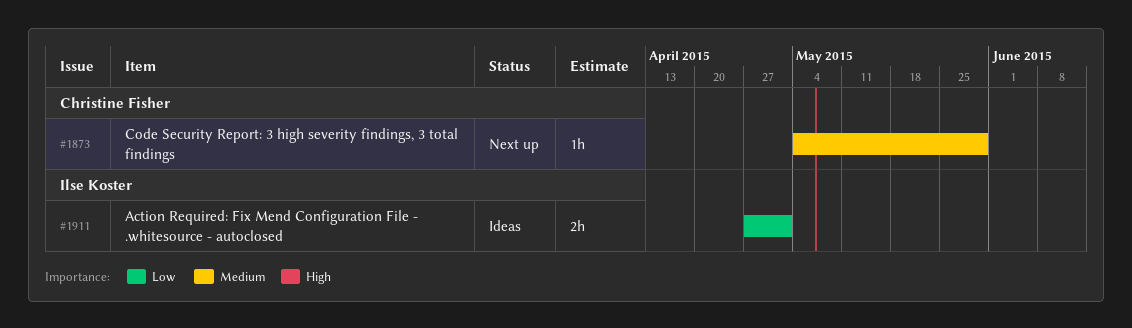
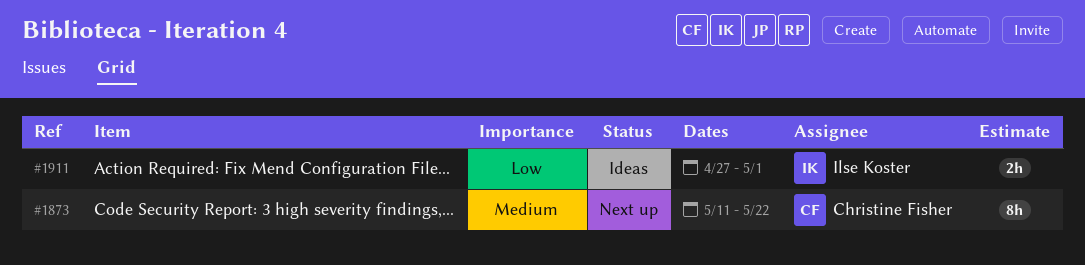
#1873, estimate: 1h -> 8h
#1873, start: May 4 -> May 11
#1873, due: May 29 -> May 22

